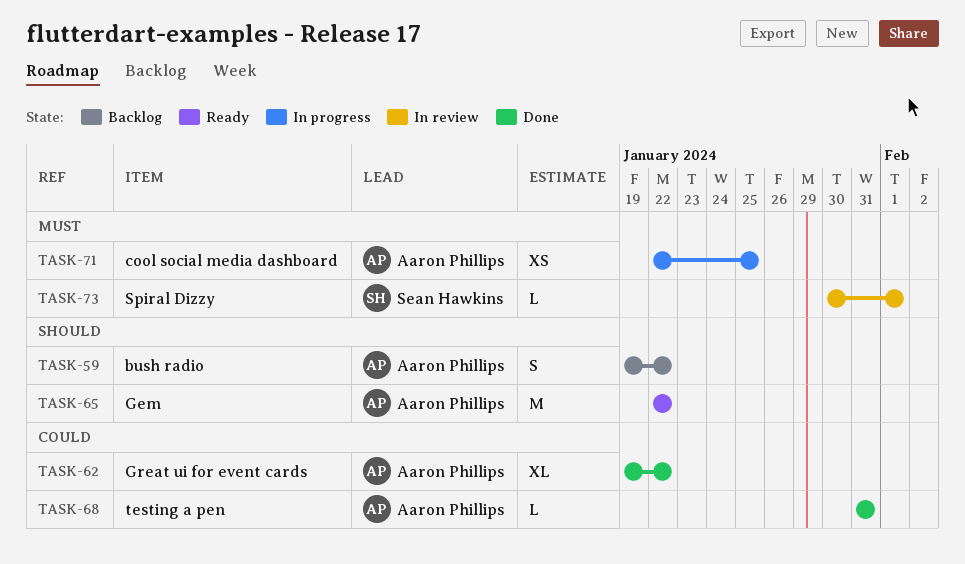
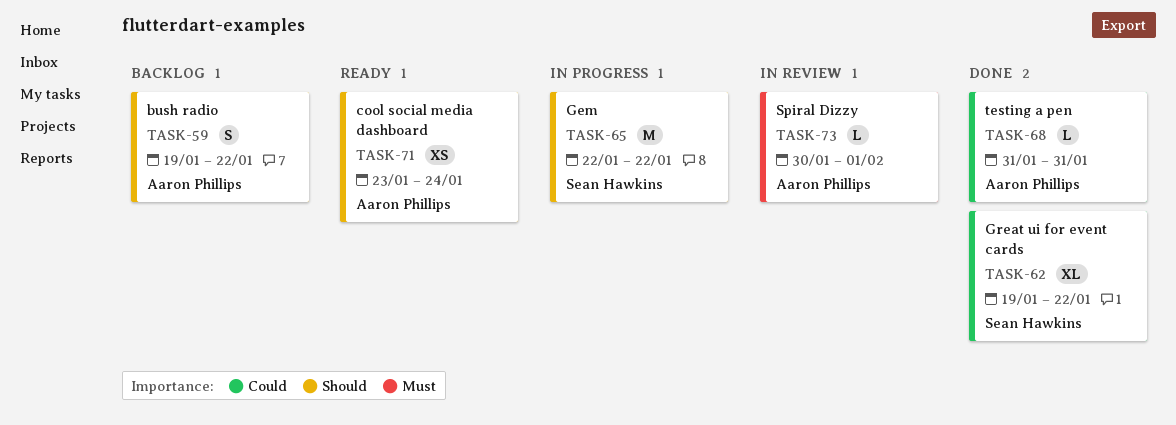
TASK-62, owner: Aaron Phillips -> Sean Hawkins
TASK-65, status: Ready -> In progress
TASK-65, owner: Aaron Phillips -> Sean Hawkins
TASK-71, status: In progress -> Ready
TASK-71, priority: Must -> Should
TASK-71, start: Jan 22 -> Jan 23
TASK-71, due: Jan 25 -> Jan 24
TASK-73, owner: Sean Hawkins -> Aaron Phillips

